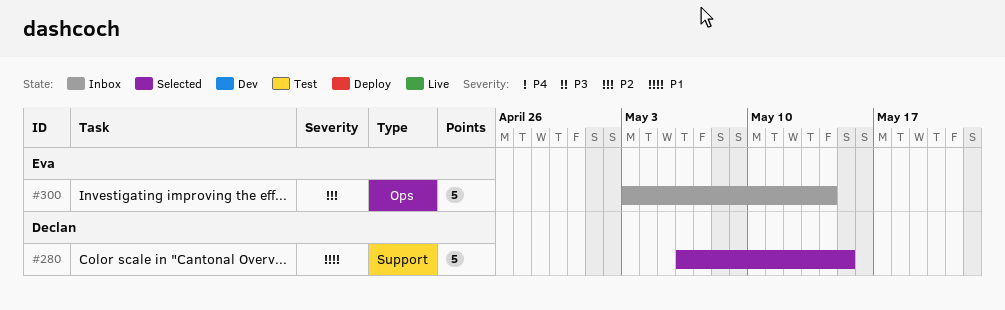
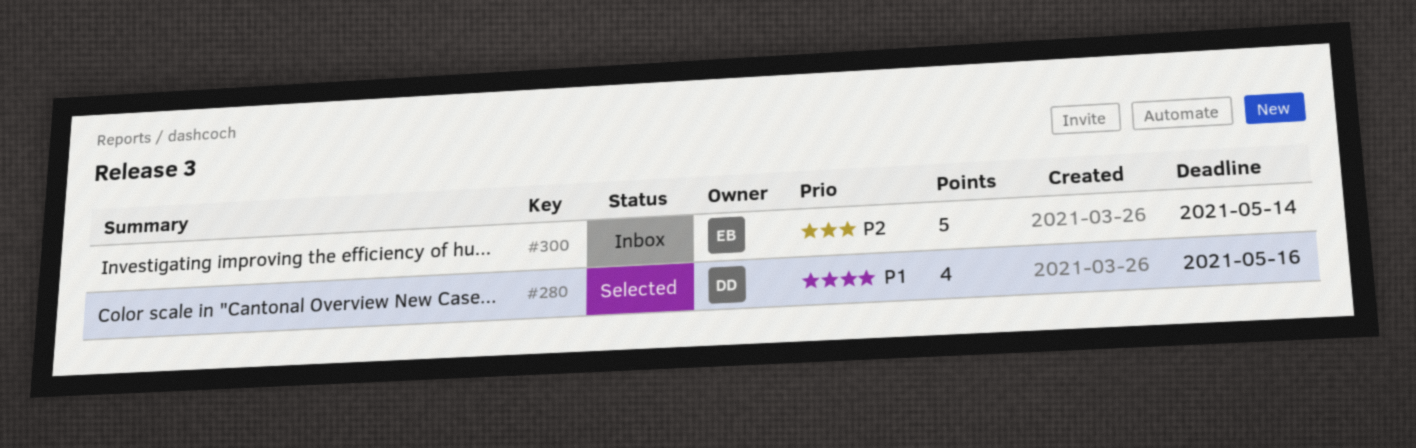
#280, estimate: 5 -> 4
#280, due: May 15 -> May 16

